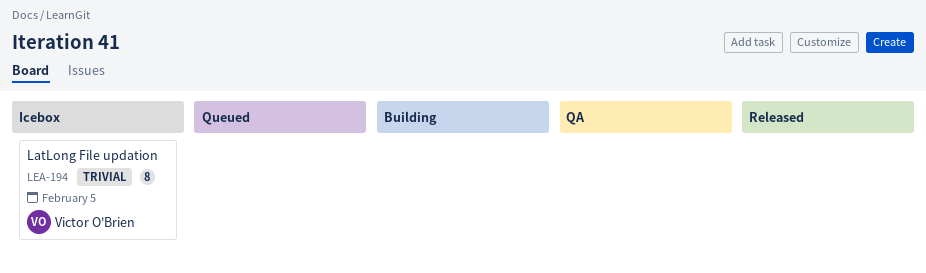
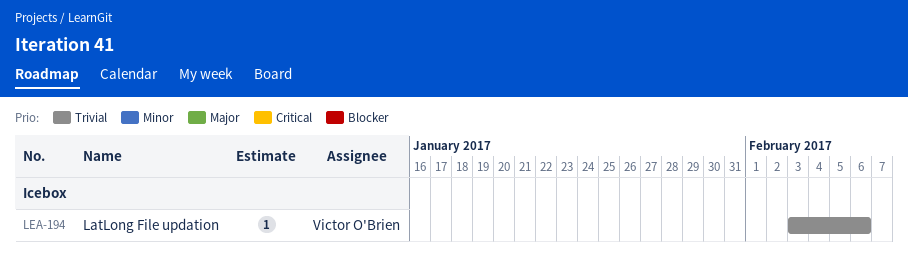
LEA-194, estimate: 8 -> 1
LEA-194, due: Feb 5 -> Feb 6

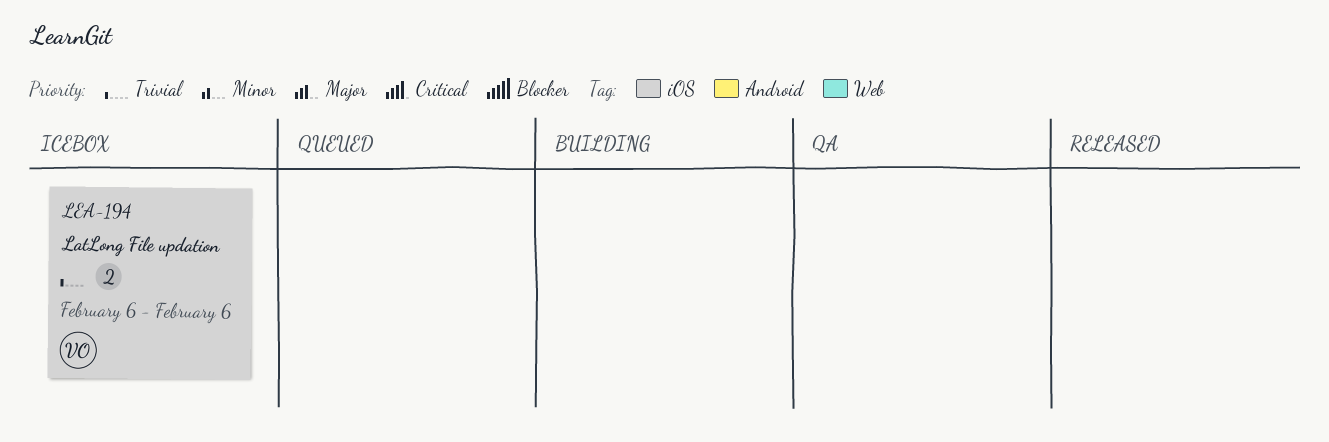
LEA-194, estimate: 1 -> 2
LEA-194, start: Feb 3 -> Feb 6

